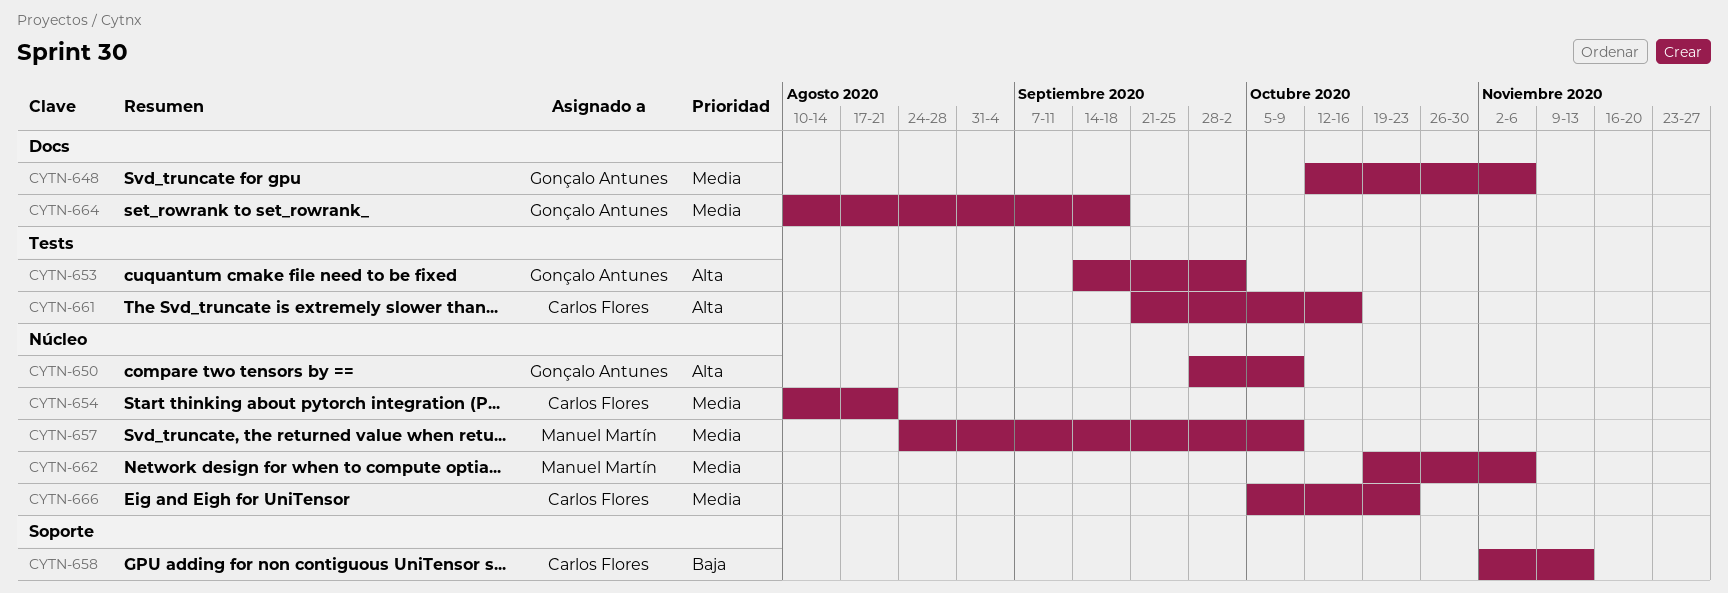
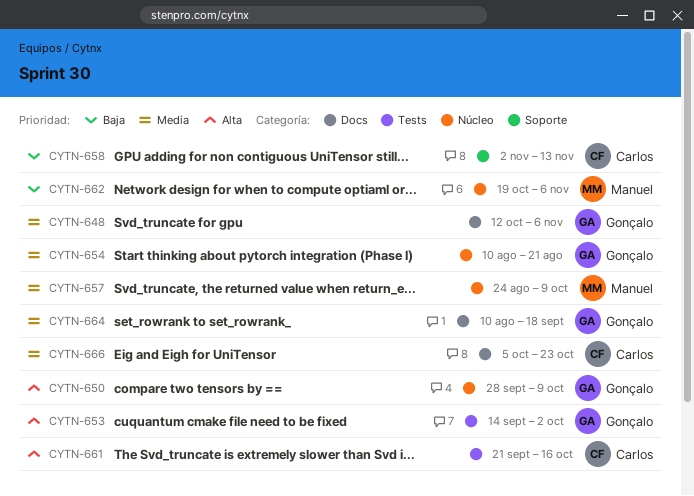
CYTN-654, owner: Carlos Flores -> Gonçalo Antunes
CYTN-662, priority: Media -> Baja
CYTN-666, label: Núcleo -> Docs

